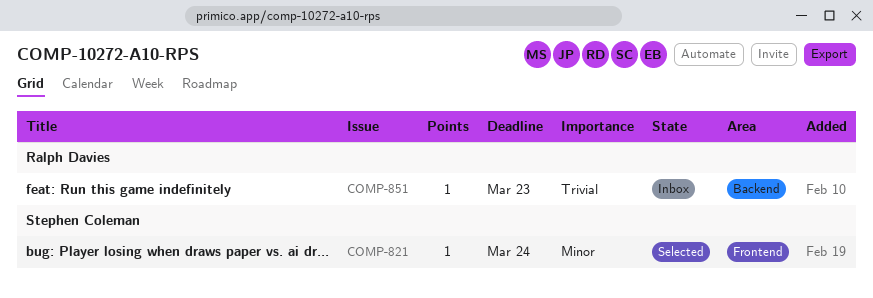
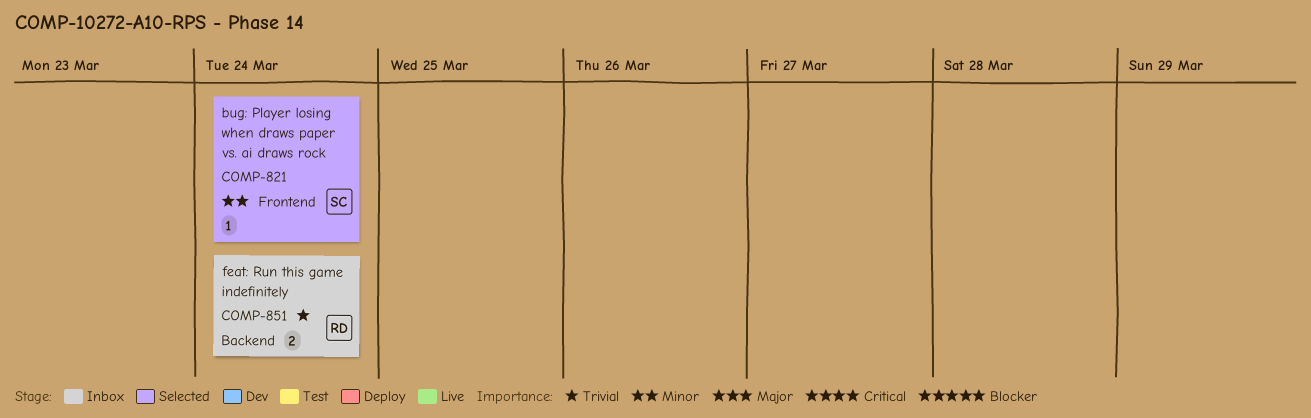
COMP-851, estimate: 1 -> 2
COMP-851, due: Mar 23 -> Mar 24

